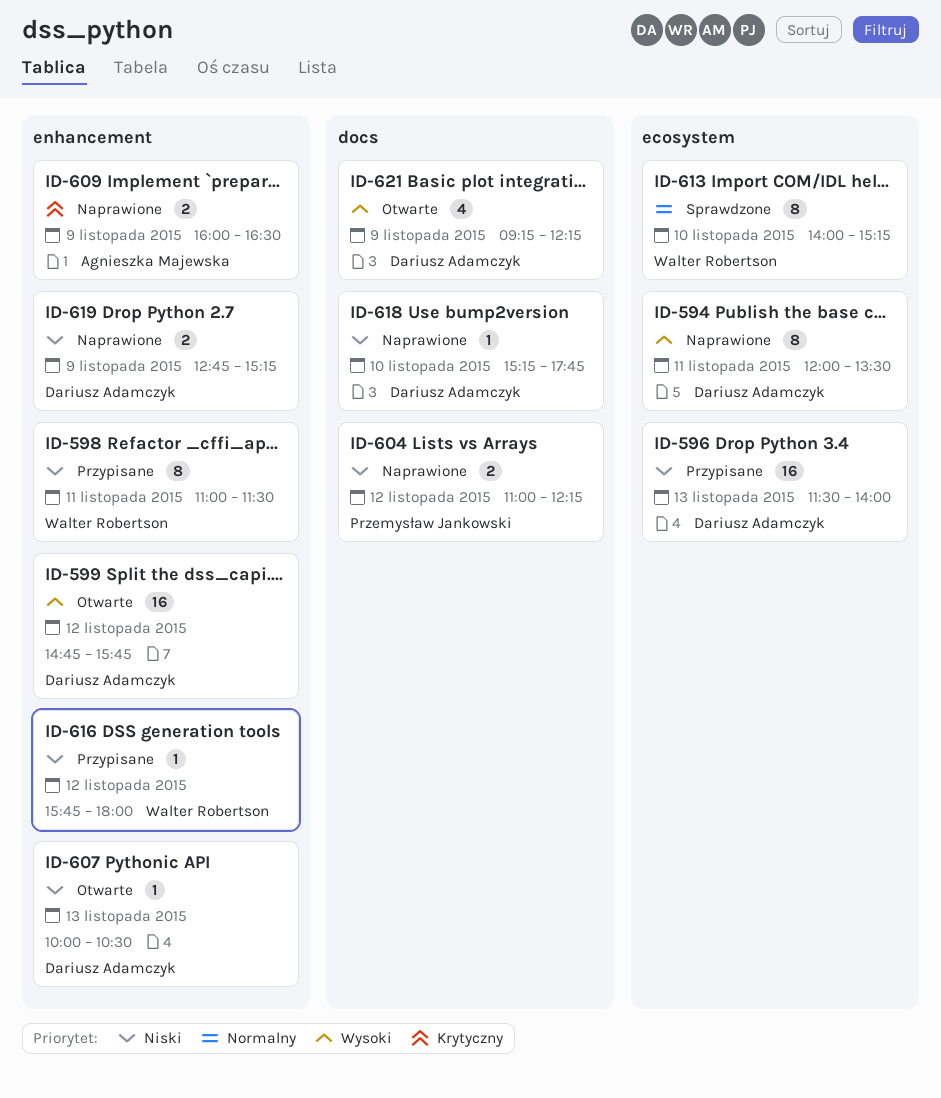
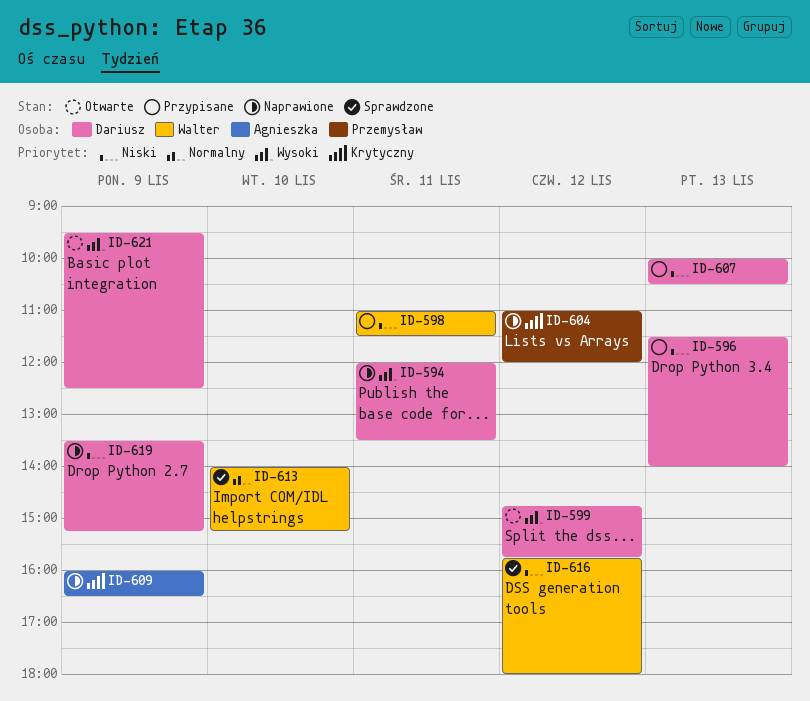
ID-604, priority: Niski -> Krytyczny
ID-604, ends: 12:15 -> 12:00
ID-607, status: Otwarte -> Przypisane
ID-616, status: Przypisane -> Sprawdzone
ID-618: present -> none
ID-619, begins: 12:45 -> 13:30
ID-621, begins: 09:15 -> 09:30
ID-621, ends: 12:15 -> 12:30

